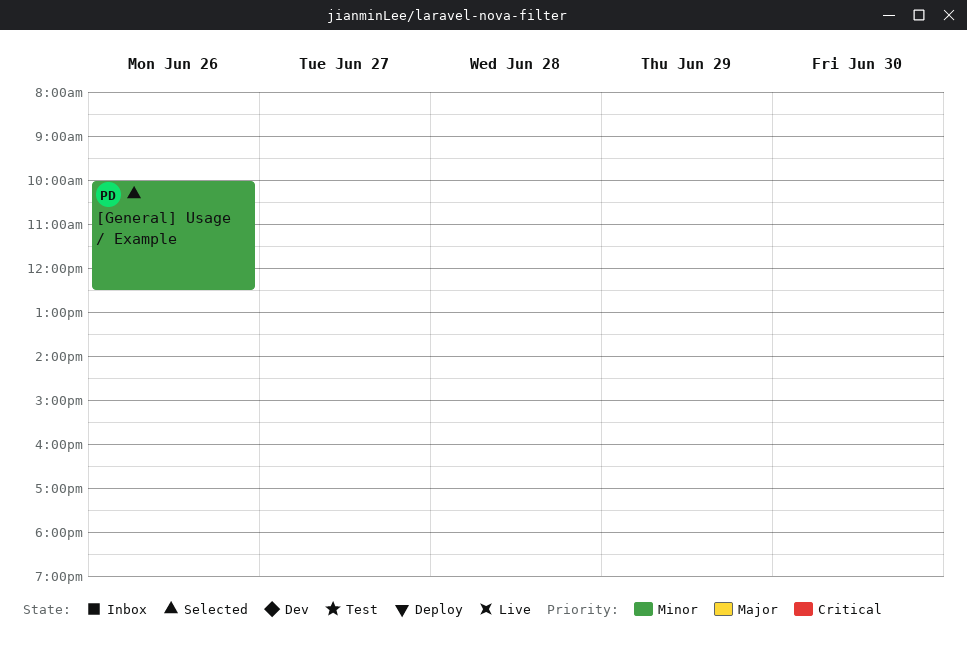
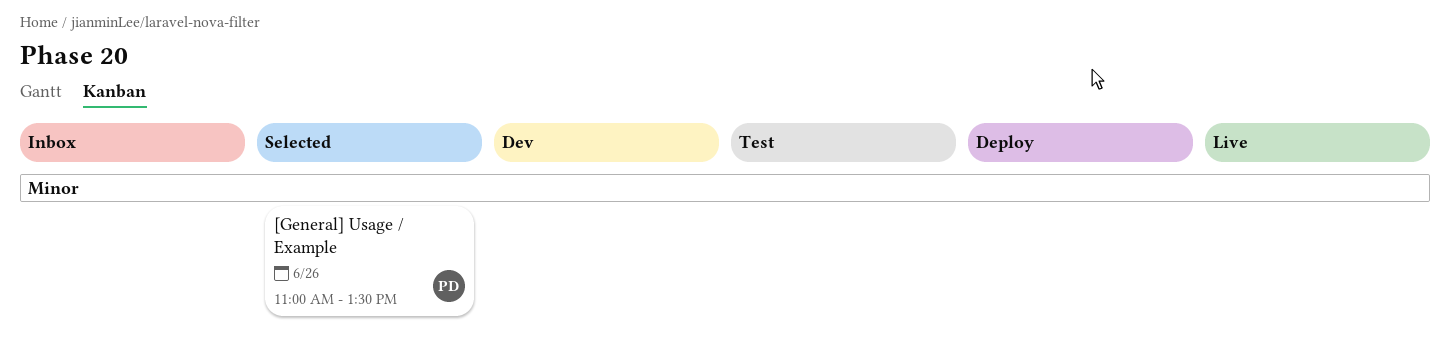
[General] Usage / Example, begins: 10:00 -> 11:00
[General] Usage / Example, ends: 12:30 -> 13:30

